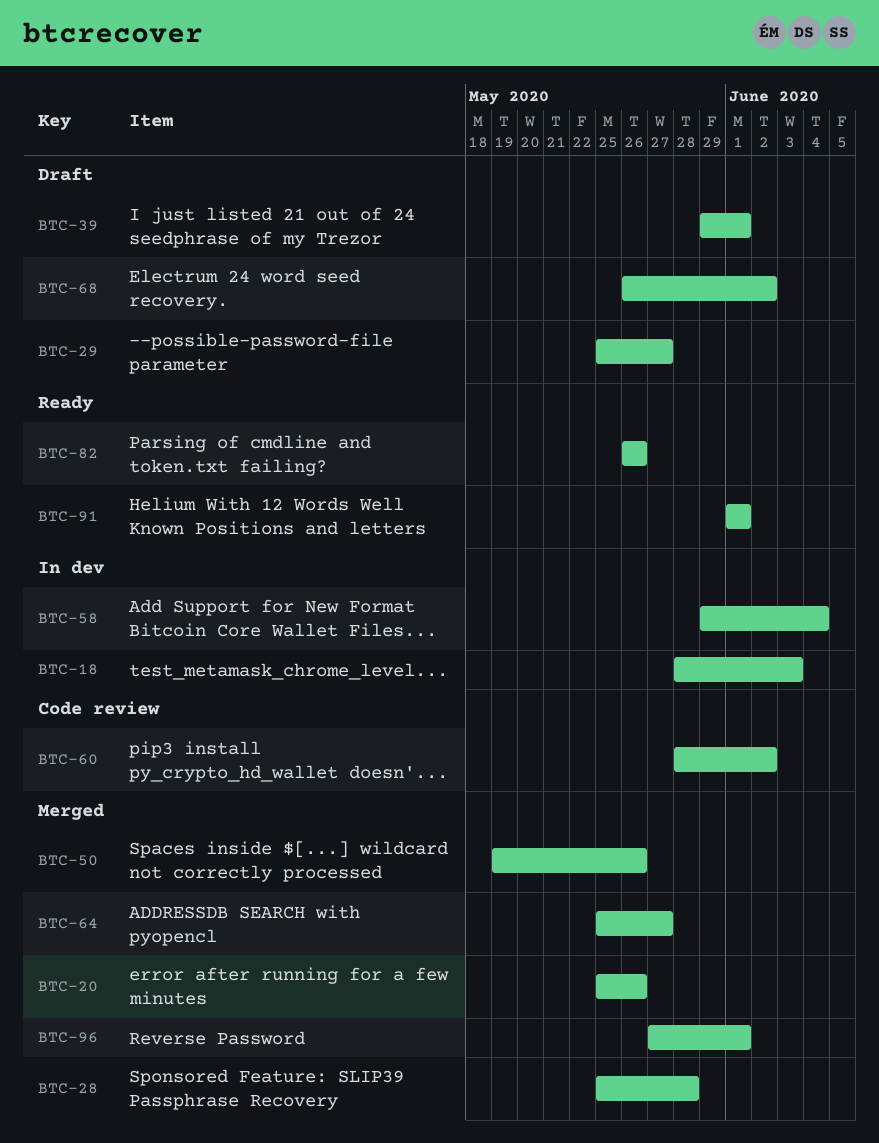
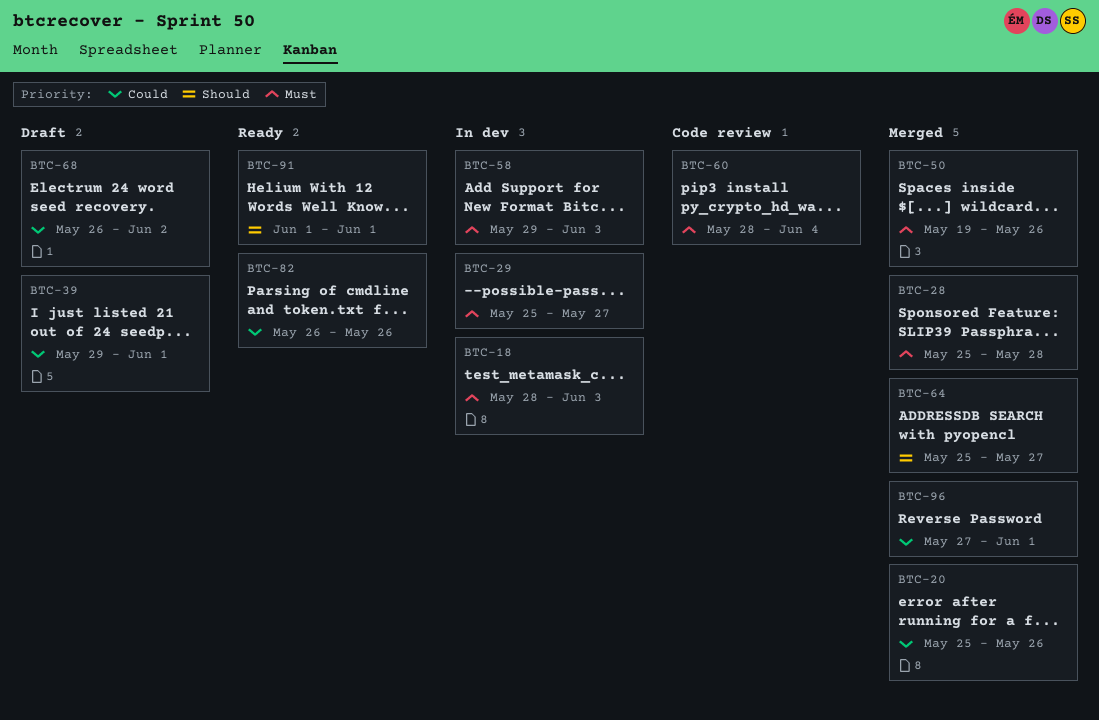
BTC-29, status: Draft -> In dev
BTC-58, due: Jun 4 -> Jun 3
BTC-60, due: Jun 2 -> Jun 4

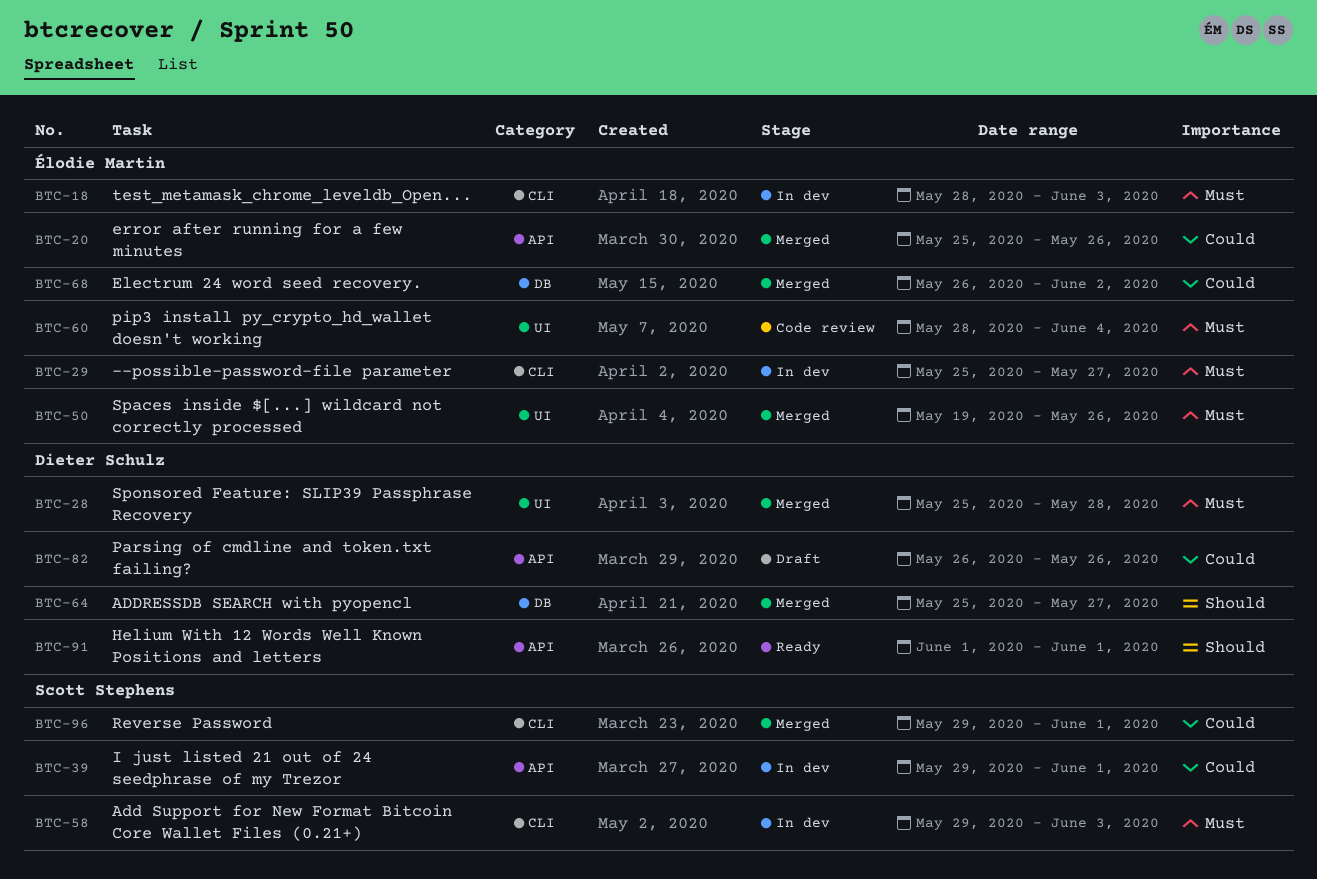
BTC-39, status: Draft -> In dev
BTC-68, status: Draft -> Merged
BTC-82, status: Ready -> Draft
BTC-96, start: May 27 -> May 29

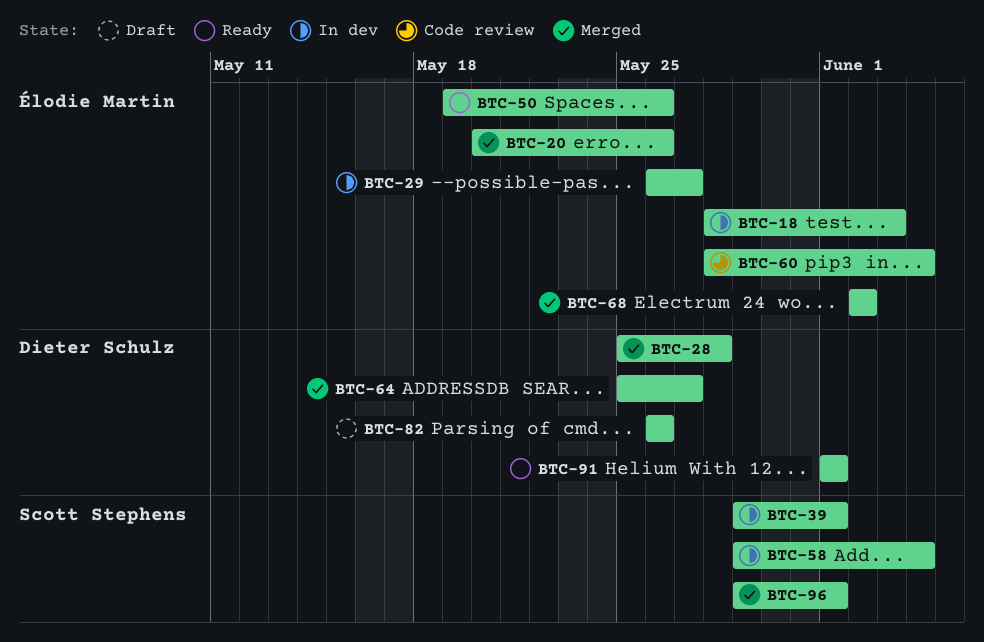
BTC-20, start: May 25 -> May 20
BTC-29, start: May 25 -> May 26
BTC-50, status: Merged -> Ready
BTC-58, due: Jun 3 -> Jun 4
BTC-68, start: May 26 -> Jun 2

